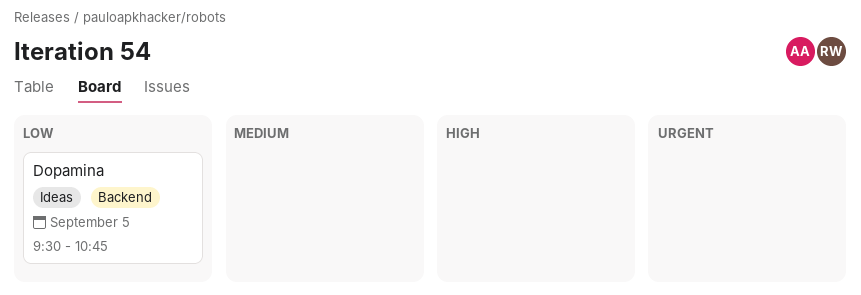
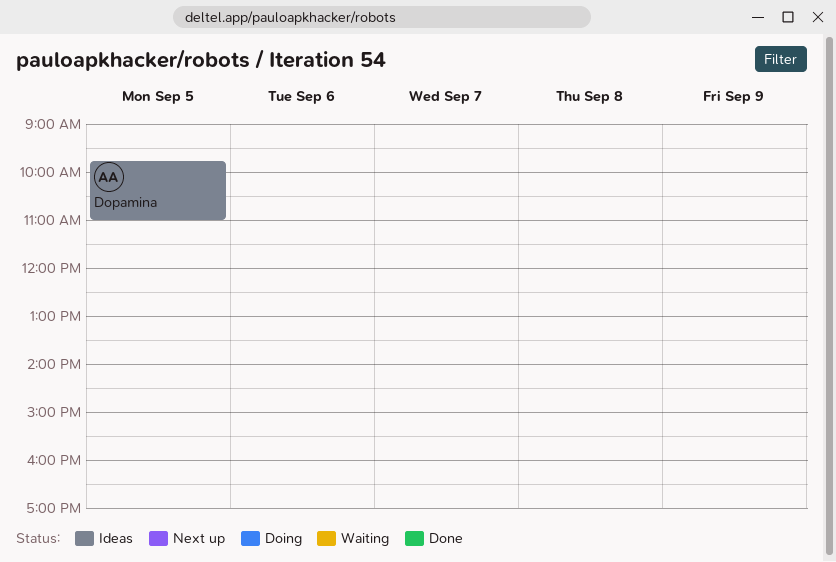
Dopamina, begins: 09:30 -> 09:45
Dopamina, ends: 10:45 -> 11:00

